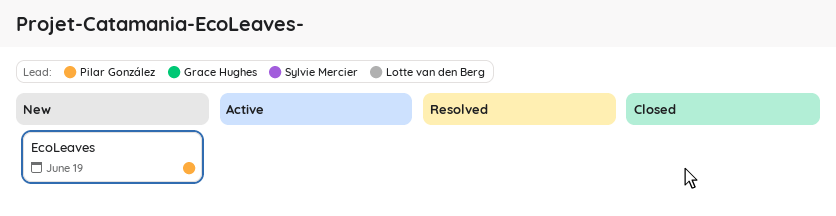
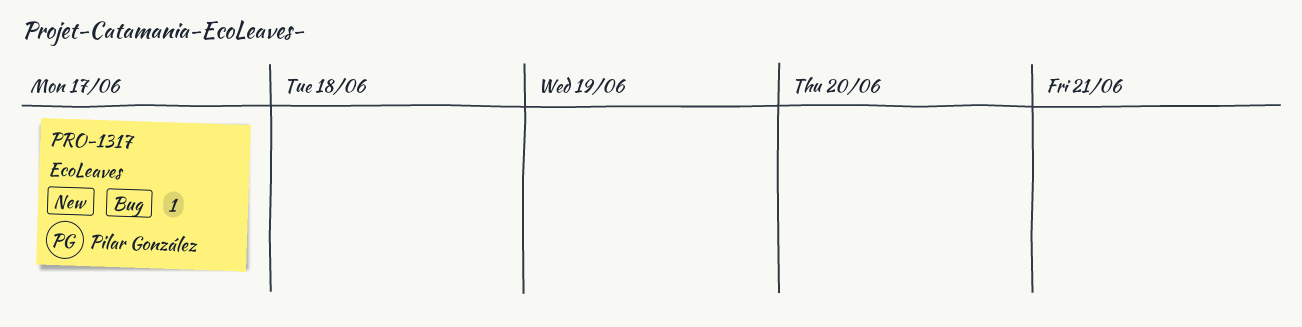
EcoLeaves, due: Jun 19 -> Jun 17

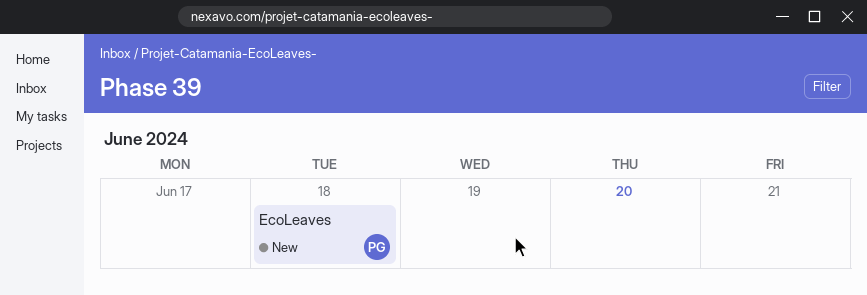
EcoLeaves, due: Jun 17 -> Jun 18

